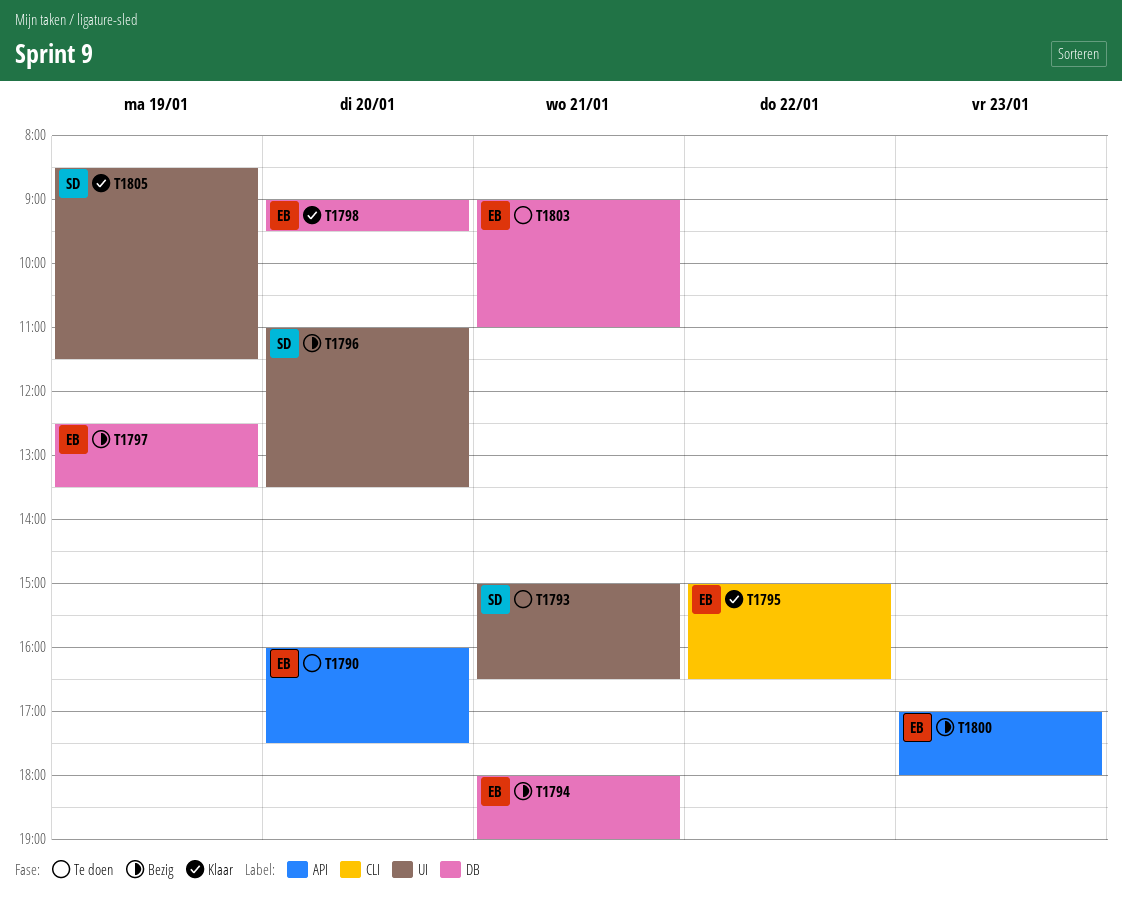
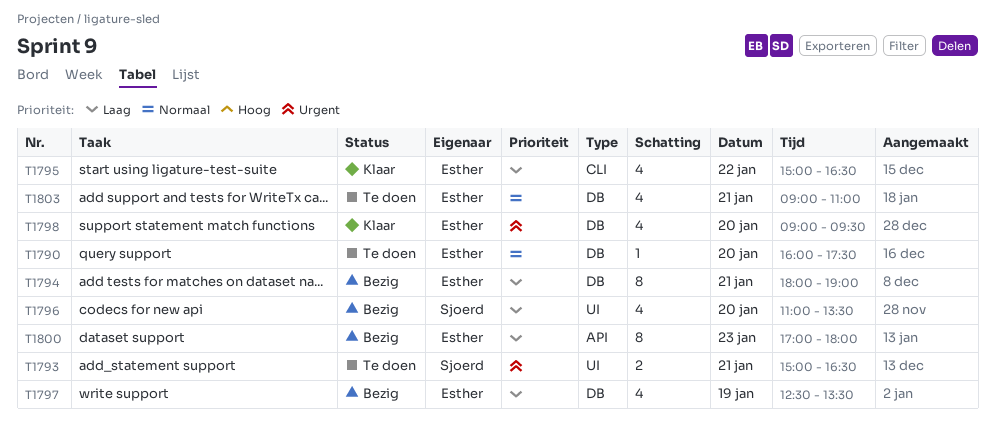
T1790, label: API -> DB
T1805: present -> none

